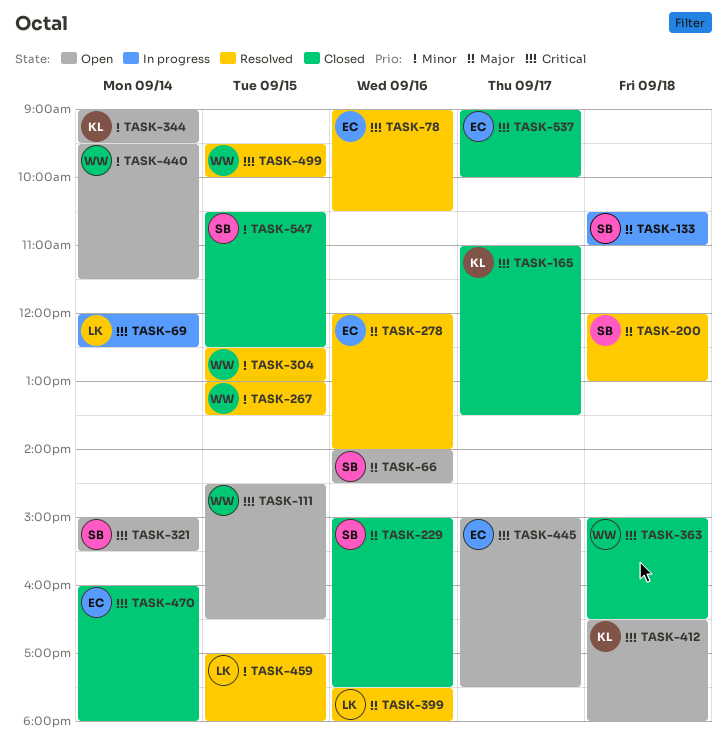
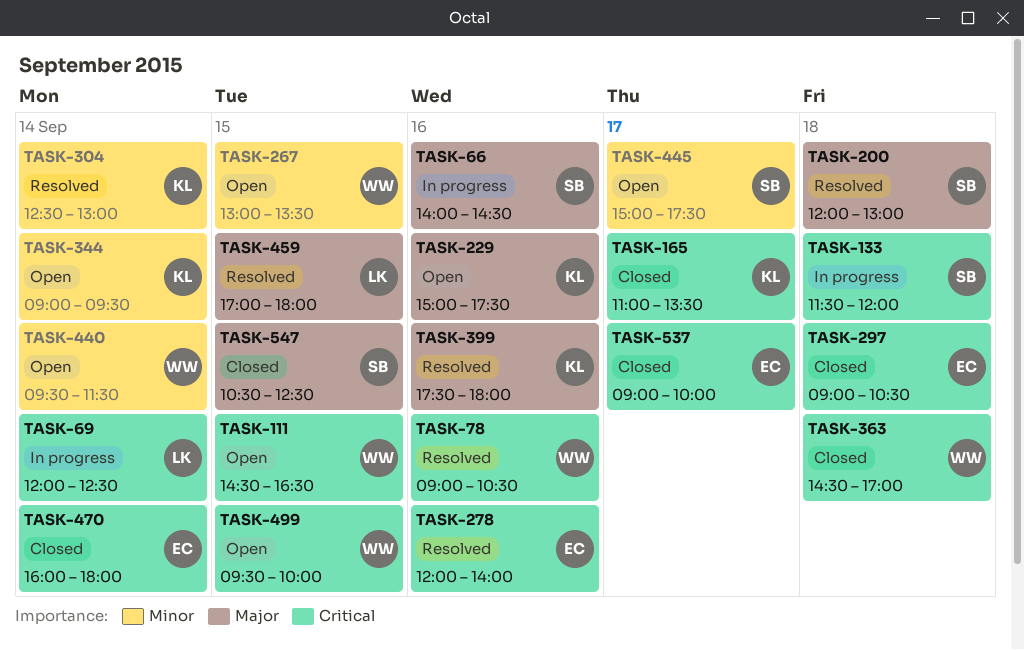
TASK-66, status: Open -> In progress
TASK-78, owner: EC -> WW
TASK-133, priority: Major -> Critical
TASK-133, begins: 10:30 -> 11:30
TASK-133, ends: 11:00 -> 12:00
TASK-229, status: Closed -> Open
TASK-229, owner: SB -> KL
TASK-267, status: Resolved -> Open
TASK-278, priority: Major -> Critical
TASK-297: none -> present
TASK-304, owner: WW -> KL
TASK-304, day: Sep 15 -> Sep 14
TASK-321: present -> none
TASK-363, begins: 15:00 -> 14:30
TASK-363, ends: 16:30 -> 17:00
TASK-399, owner: LK -> KL
TASK-412: present -> none
TASK-445, owner: EC -> SB
TASK-445, priority: Critical -> Minor
TASK-459, priority: Minor -> Major
TASK-499, status: Resolved -> Open
TASK-547, priority: Minor -> Major

